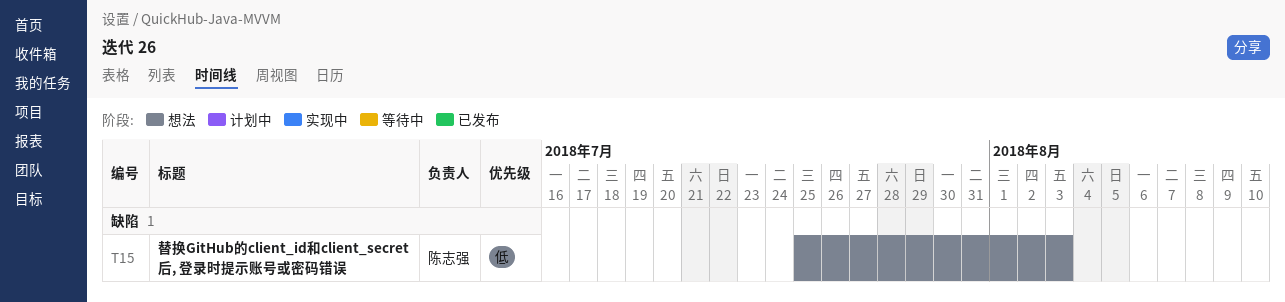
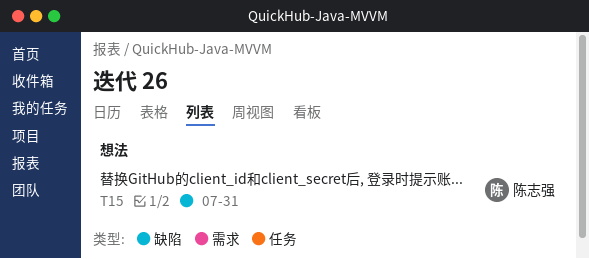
T15, due: Aug 3 -> Jul 31

